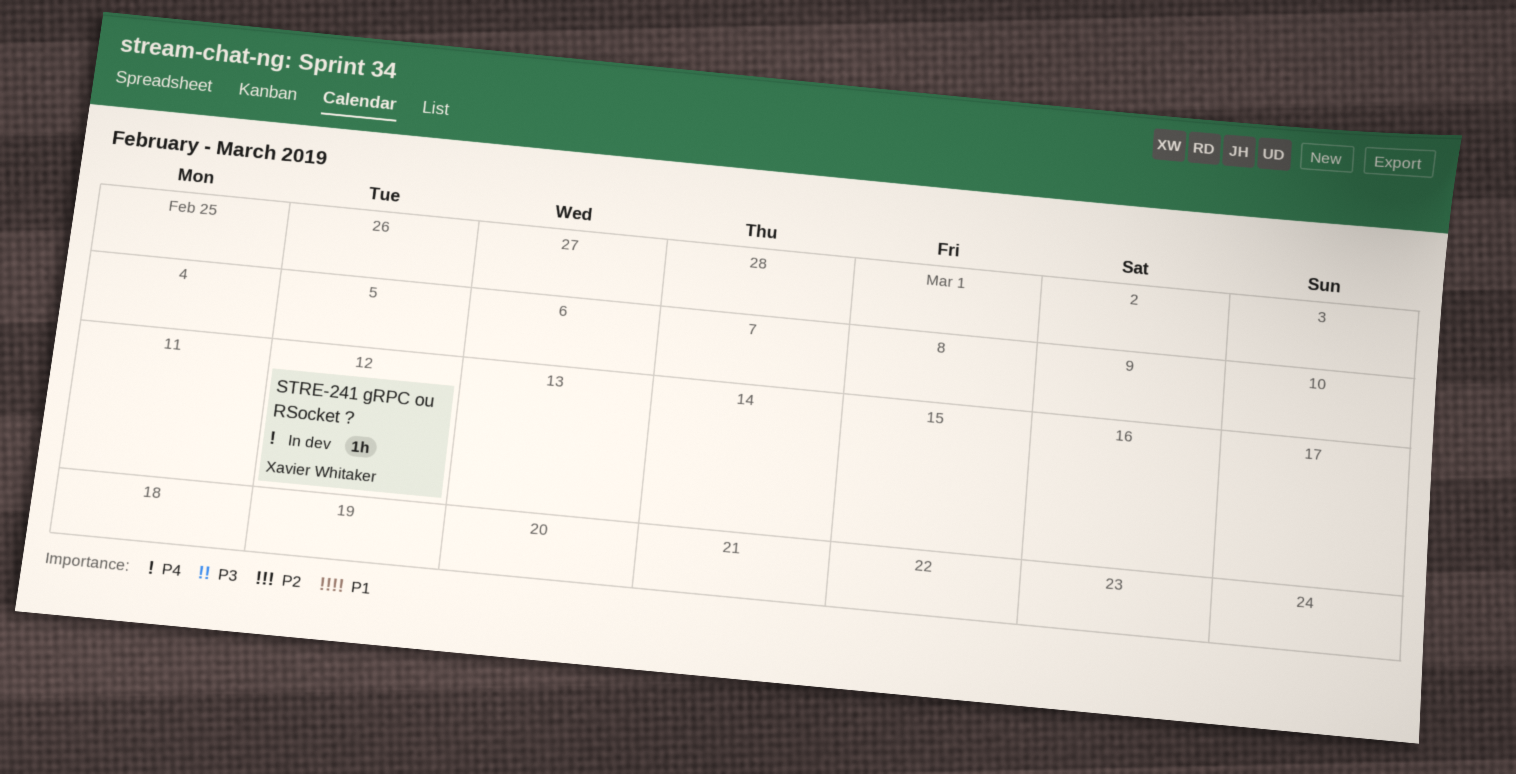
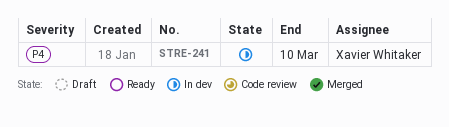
STRE-241, due: Mar 12 -> Mar 10

